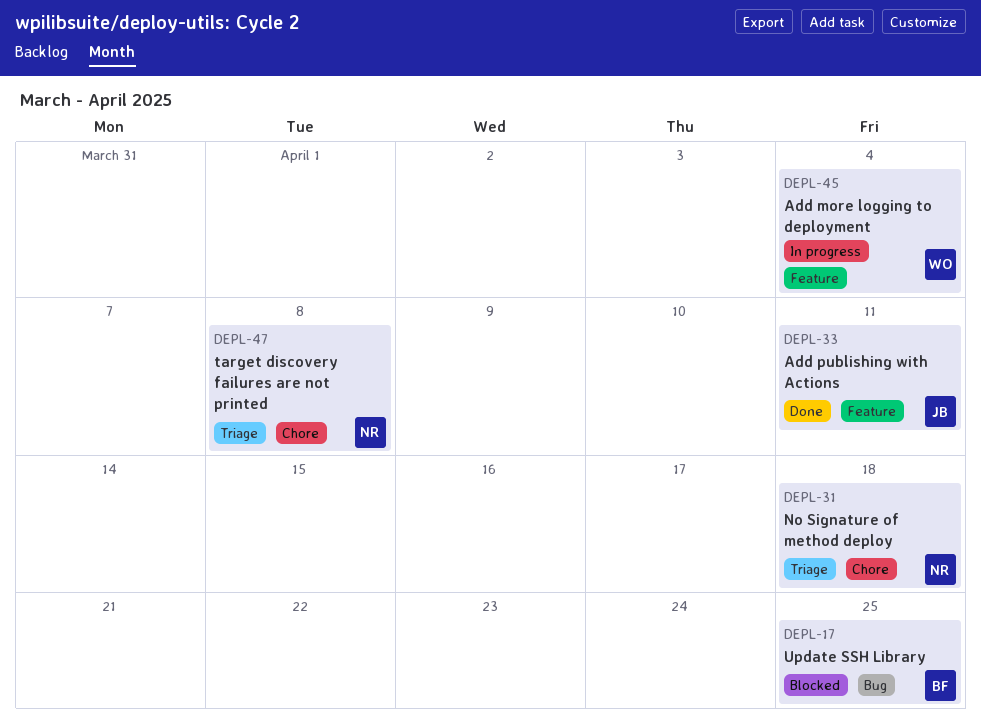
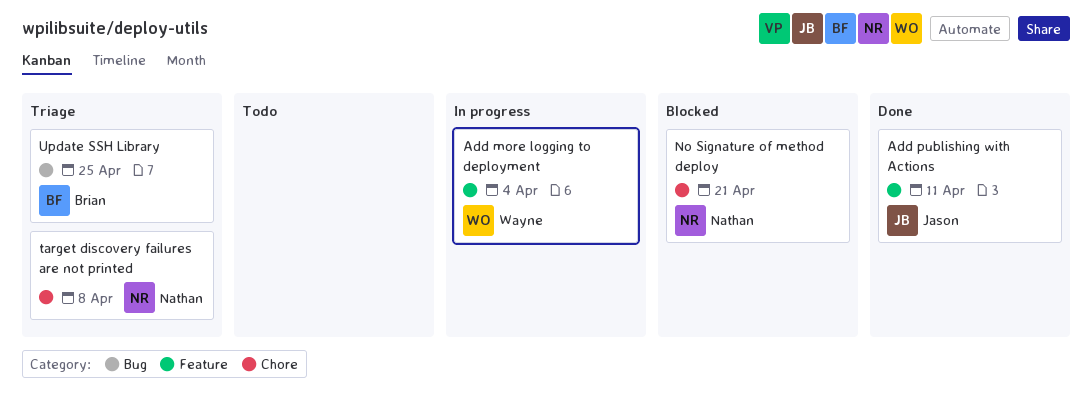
No Signature of method deploy, status: Triage -> Blocked
No Signature of method deploy, due: Apr 18 -> Apr 21
Update SSH Library, status: Blocked -> Triage

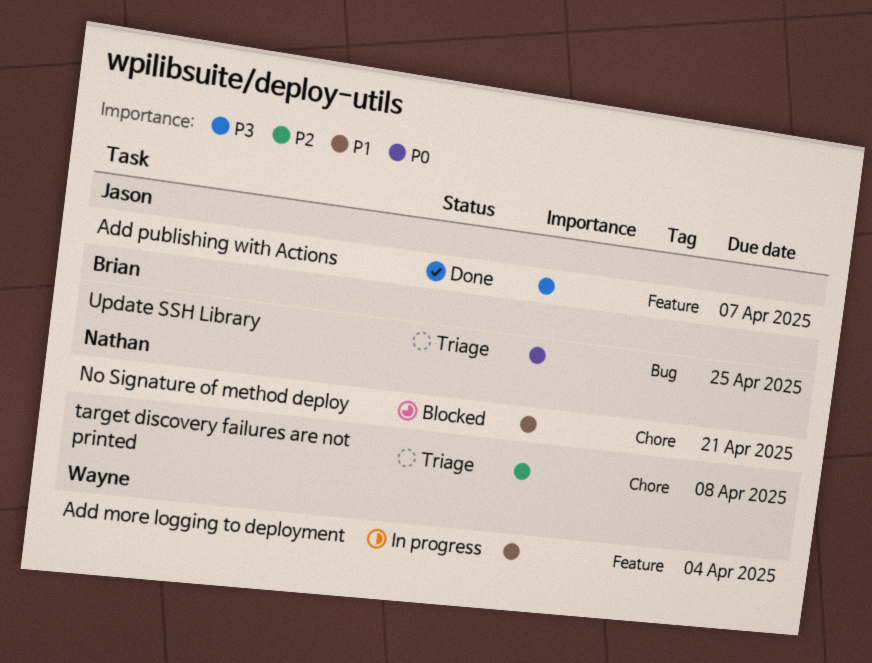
Add publishing with Actions, due: Apr 11 -> Apr 7

